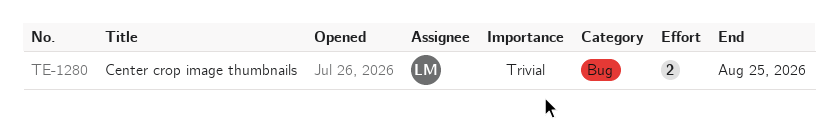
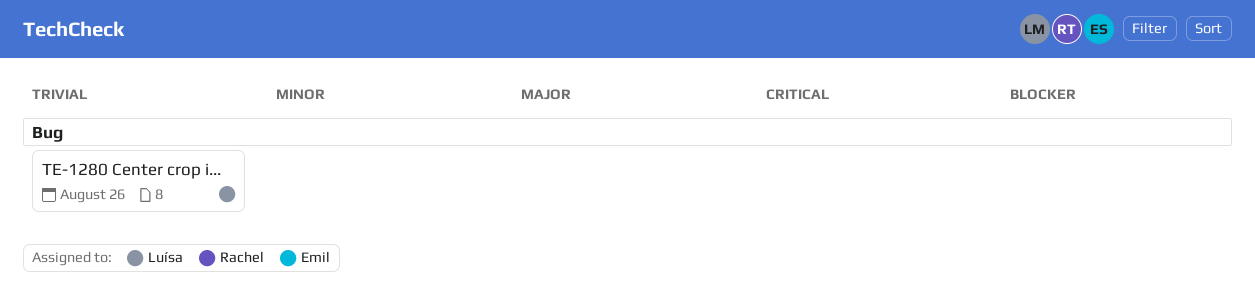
TE-1280, due: Aug 25 -> Aug 26

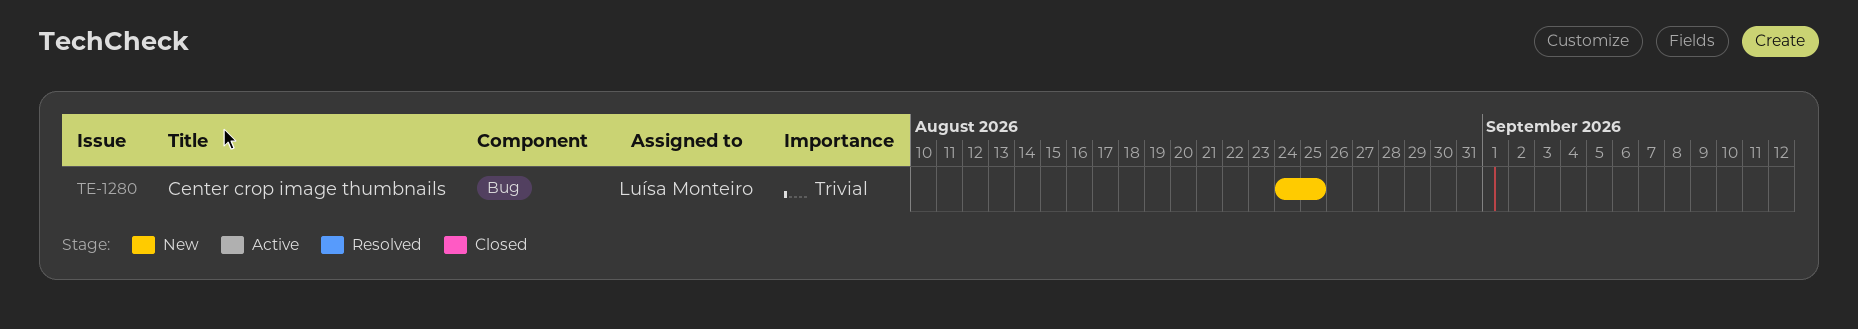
TE-1280, due: Aug 26 -> Aug 25

